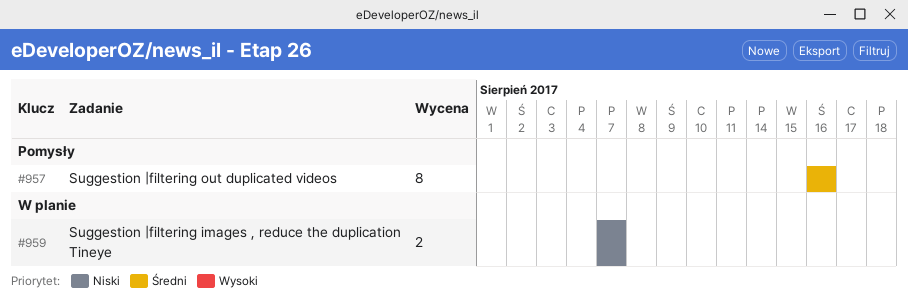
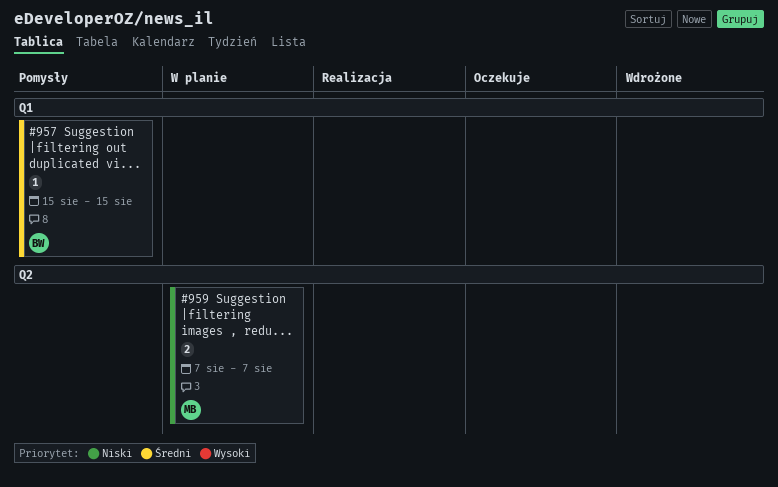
#957, estimate: 8 -> 1
#957, start: Aug 16 -> Aug 15
#957, due: Aug 16 -> Aug 15

